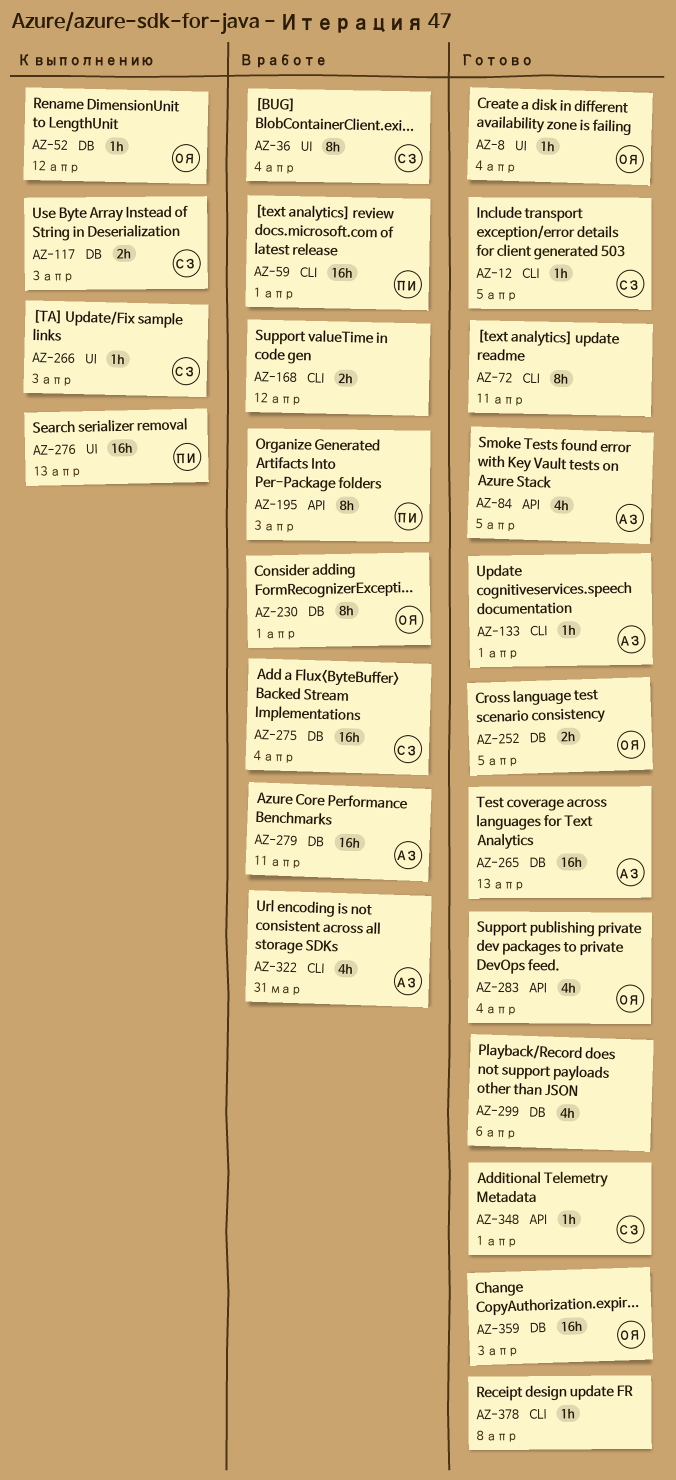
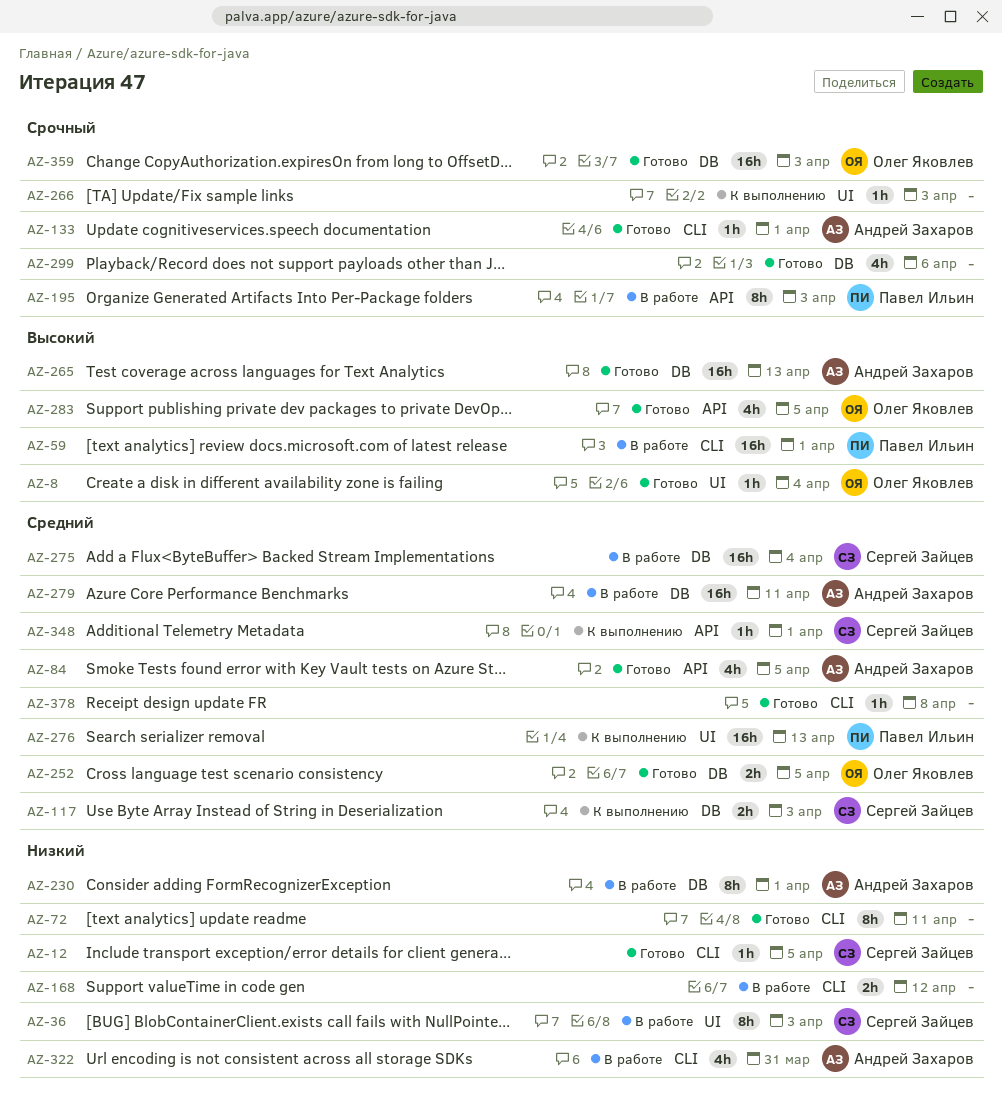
AZ-36, due: Apr 4 -> Apr 3
AZ-52: present -> none
AZ-230, owner: Олег Яковлев -> Андрей Захаров
AZ-266, owner: Сергей Зайцев -> none
AZ-283, due: Apr 4 -> Apr 5
AZ-348, status: Готово -> К выполнению

